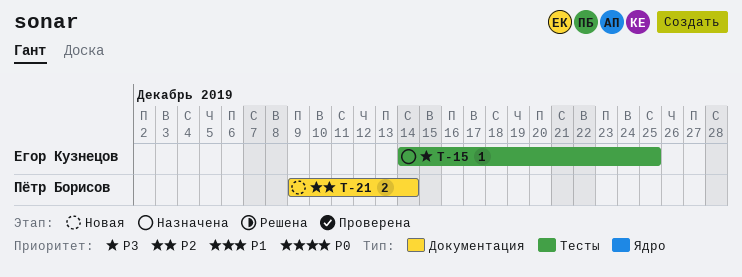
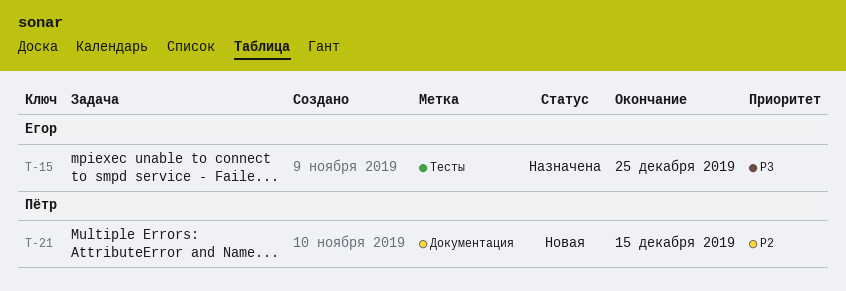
T-21, due: Dec 14 -> Dec 15

